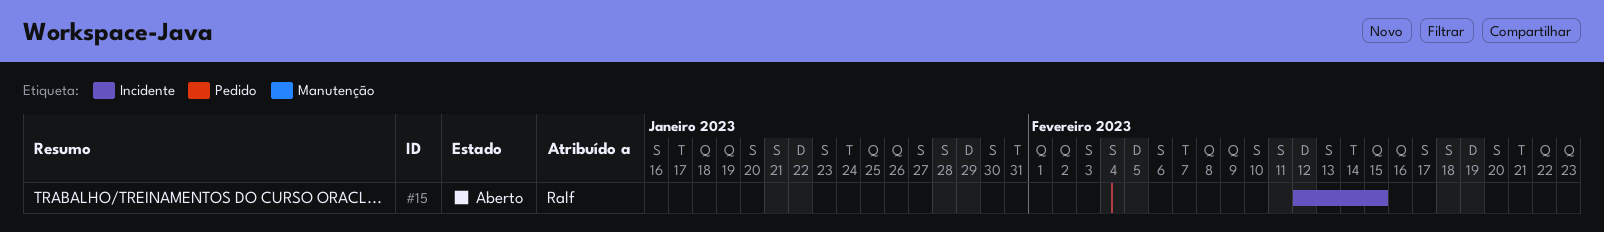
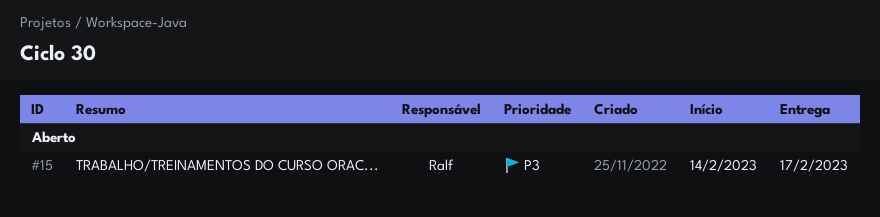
#15, start: Feb 12 -> Feb 14
#15, due: Feb 15 -> Feb 17

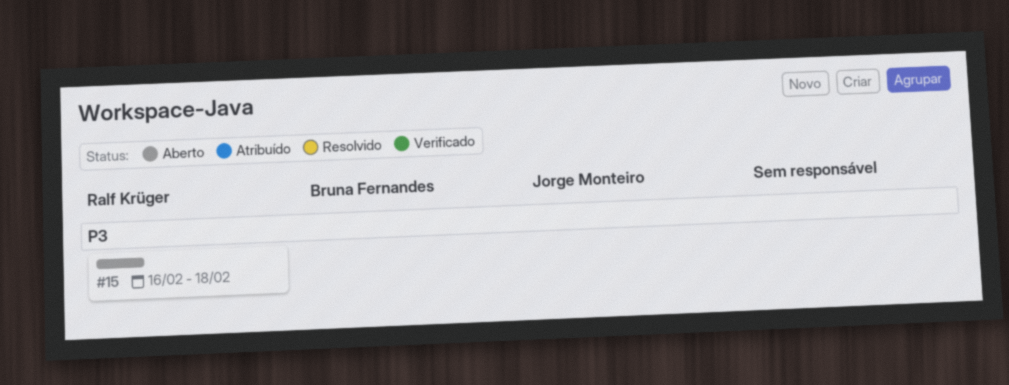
#15, start: Feb 14 -> Feb 16
#15, due: Feb 17 -> Feb 18

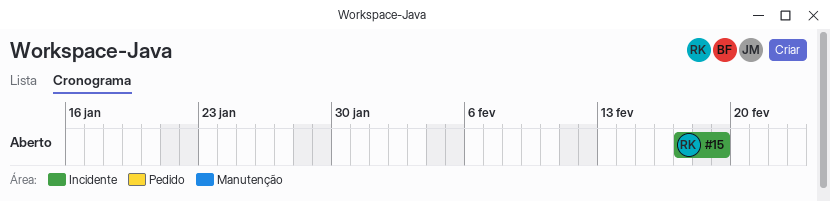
#15, start: Feb 16 -> Feb 17
#15, due: Feb 18 -> Feb 19

